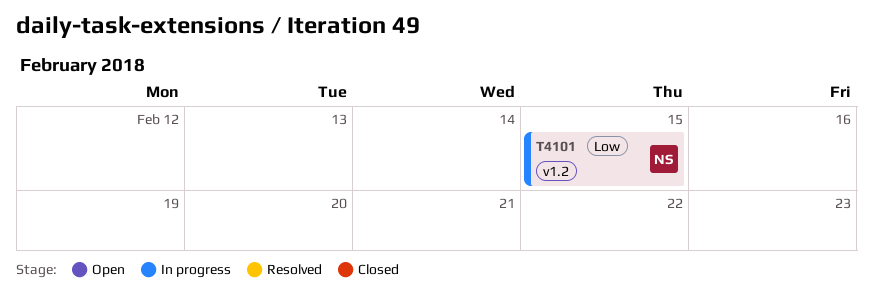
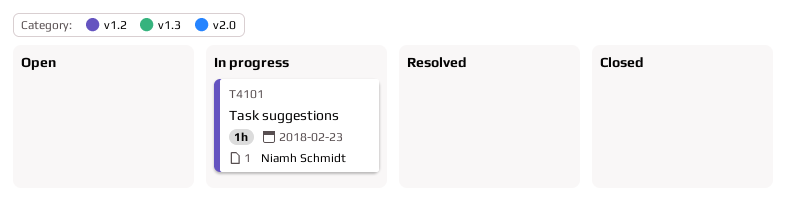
T4101, due: Feb 15 -> Feb 23

